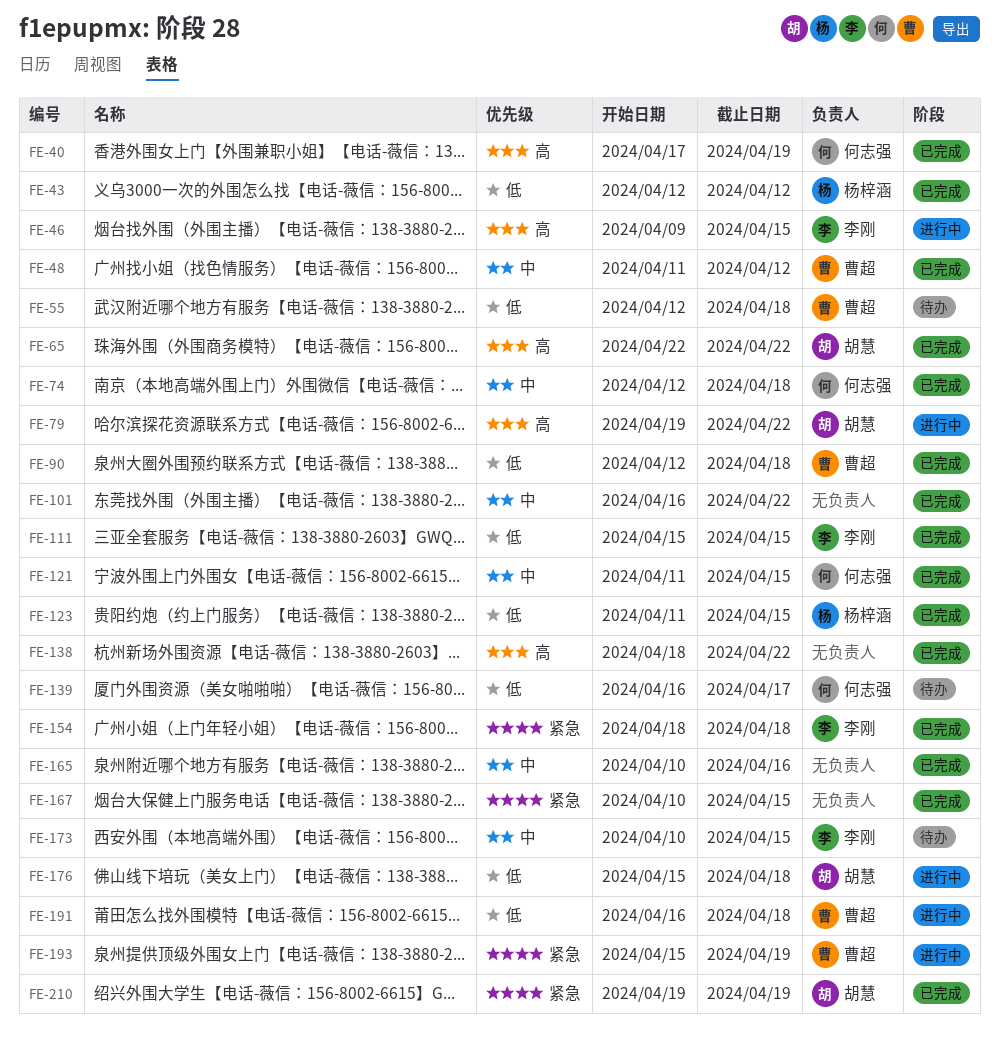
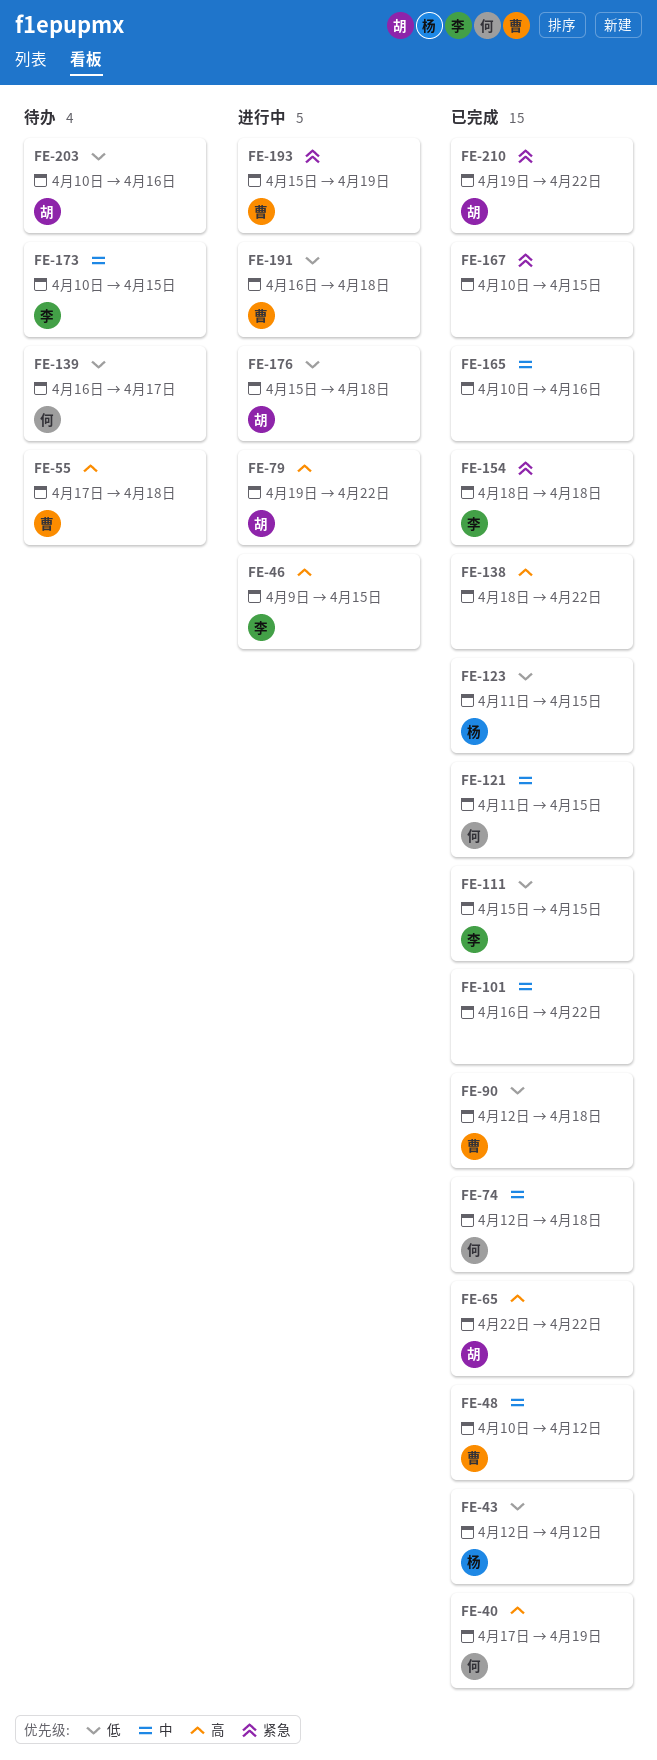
FE-48, start: Apr 11 -> Apr 10
FE-55, priority: 低 -> 高
FE-55, start: Apr 12 -> Apr 17
FE-203: none -> present
FE-210, due: Apr 19 -> Apr 22

